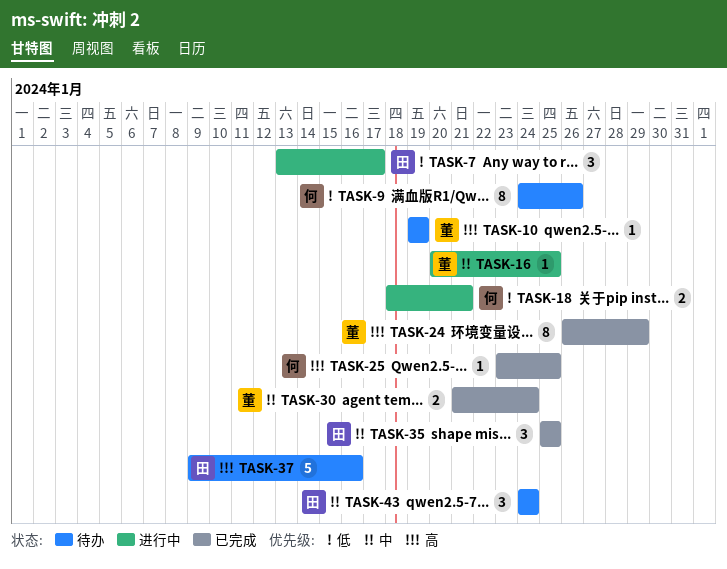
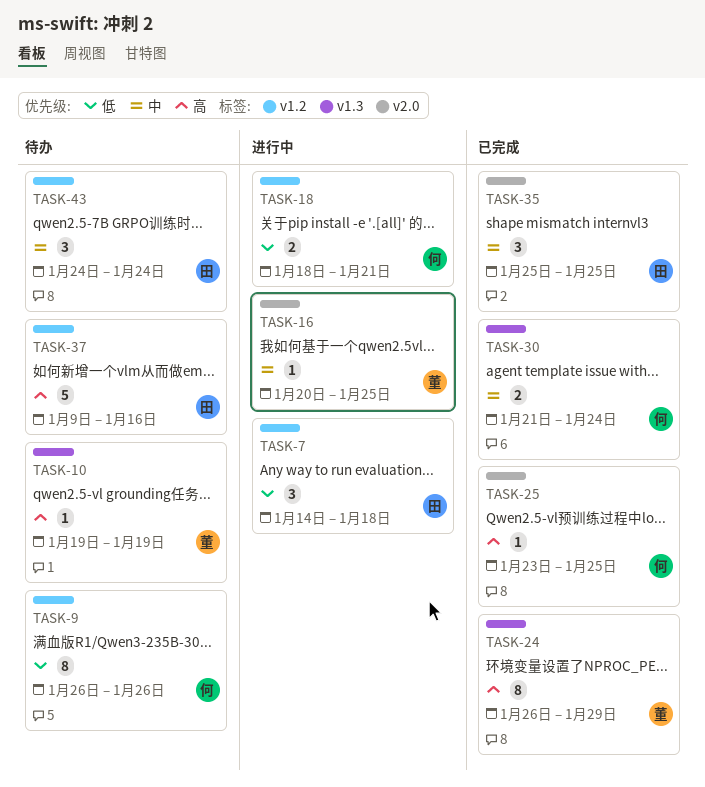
TASK-7, start: Jan 13 -> Jan 14
TASK-7, due: Jan 17 -> Jan 18
TASK-9, start: Jan 24 -> Jan 26
TASK-30, owner: 董 -> 何

